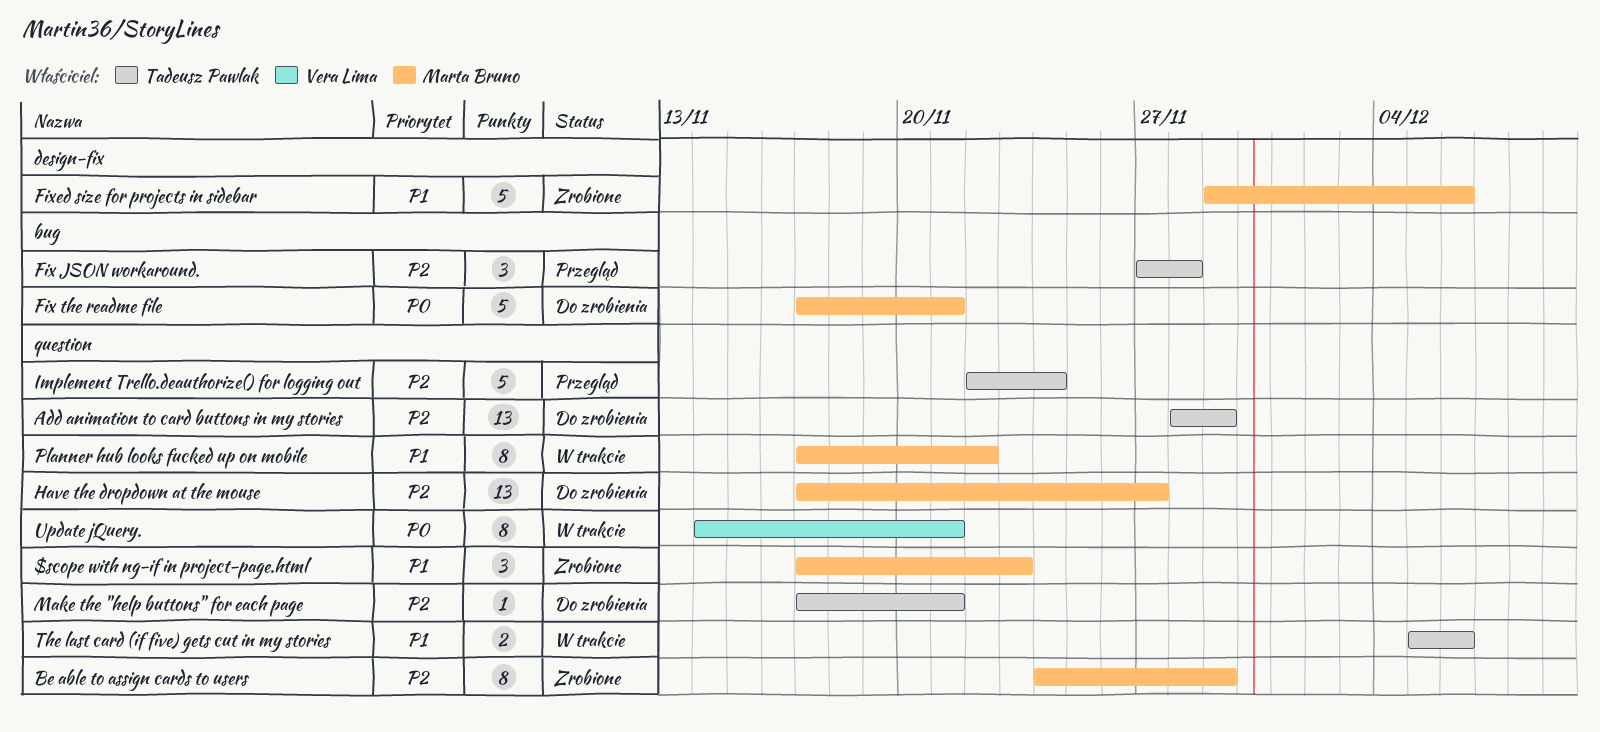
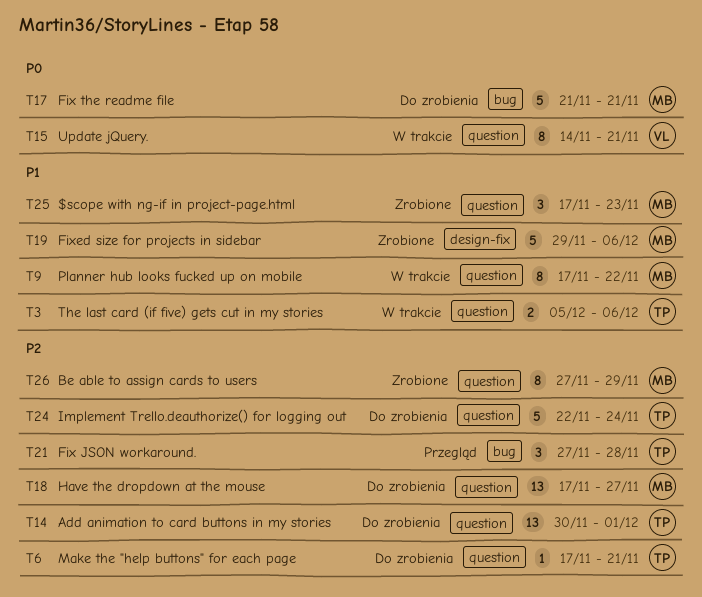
Add animation to card buttons in my stories, start: Nov 28 -> Nov 30
Add animation to card buttons in my stories, due: Nov 29 -> Dec 1
Be able to assign cards to users, start: Nov 24 -> Nov 27
Fix the readme file, start: Nov 17 -> Nov 21
Implement Trello.deauthorize() for logging out, status: Przegląd -> Do zrobienia

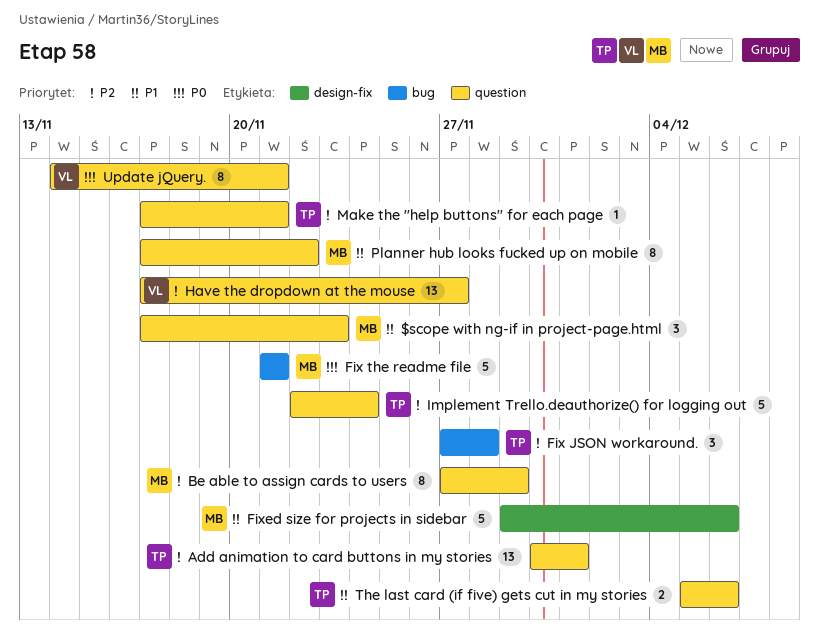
Have the dropdown at the mouse, owner: MB -> VL

